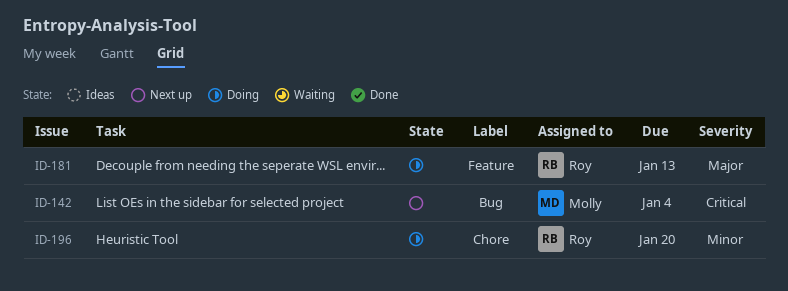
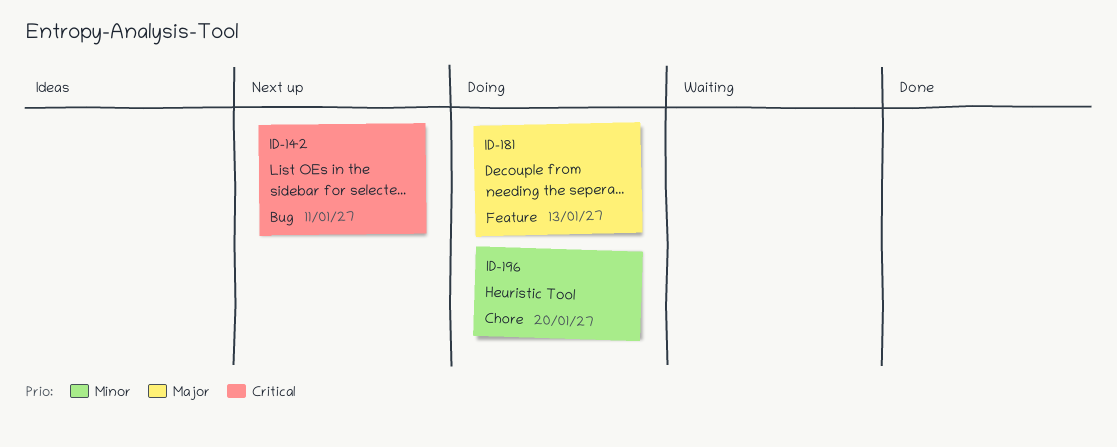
ID-142, due: Jan 4 -> Jan 11

